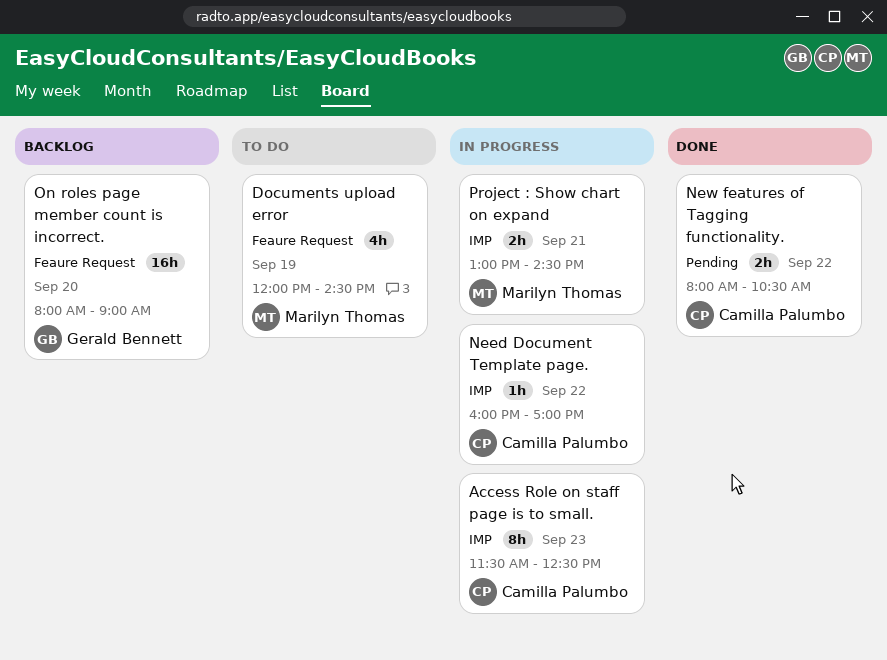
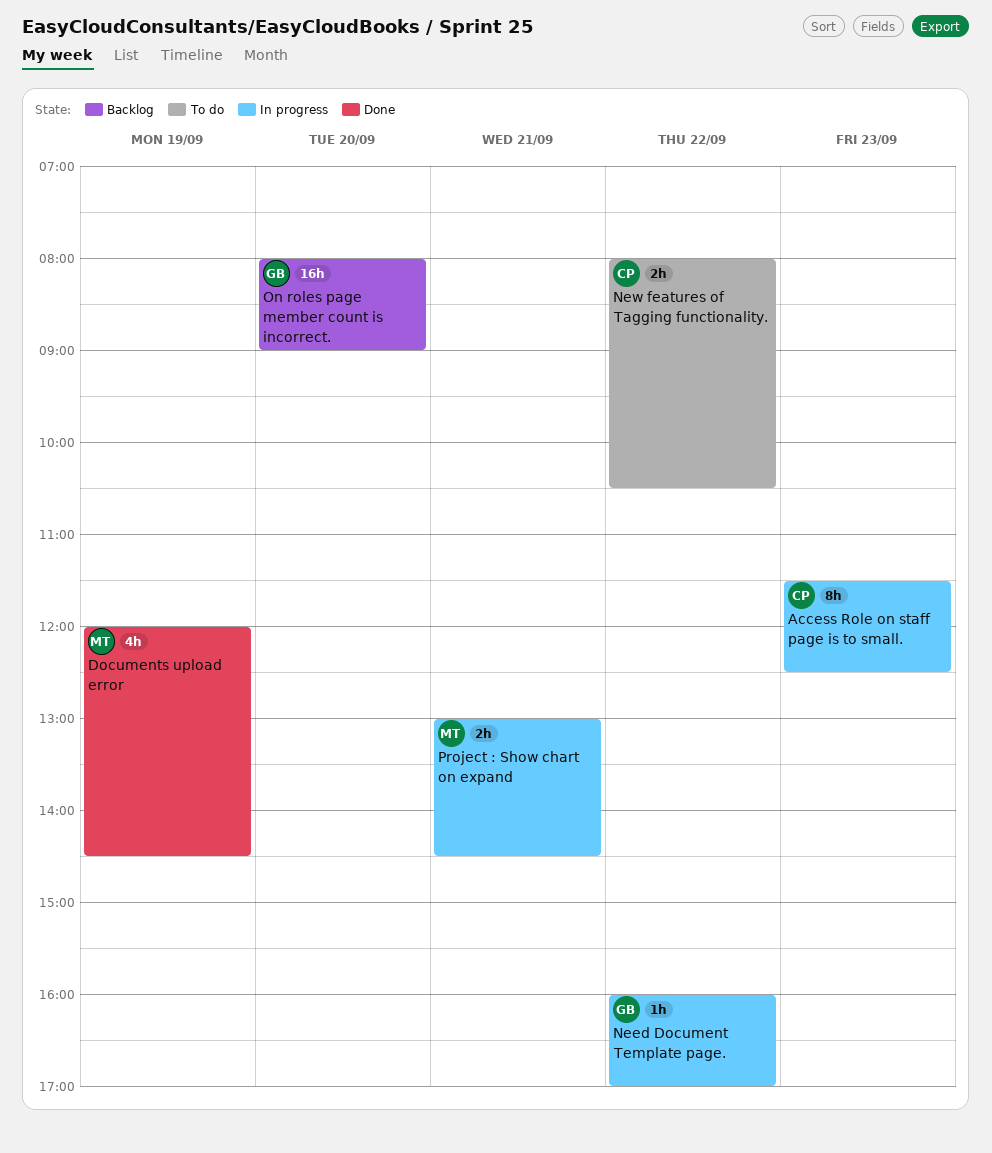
Documents upload error, status: To do -> Done
Need Document Template page., owner: Camilla Palumbo -> Gerald Bennett
New features of Tagging functionality., status: Done -> To do

